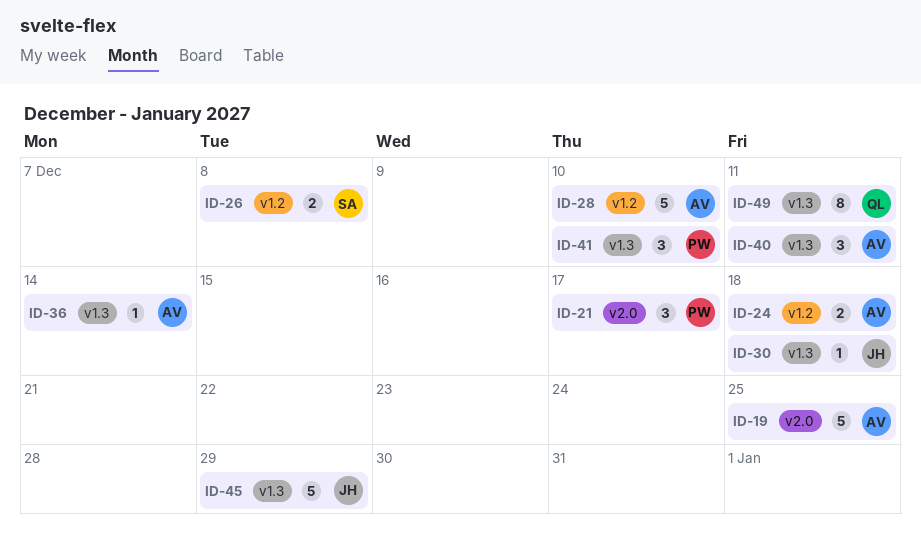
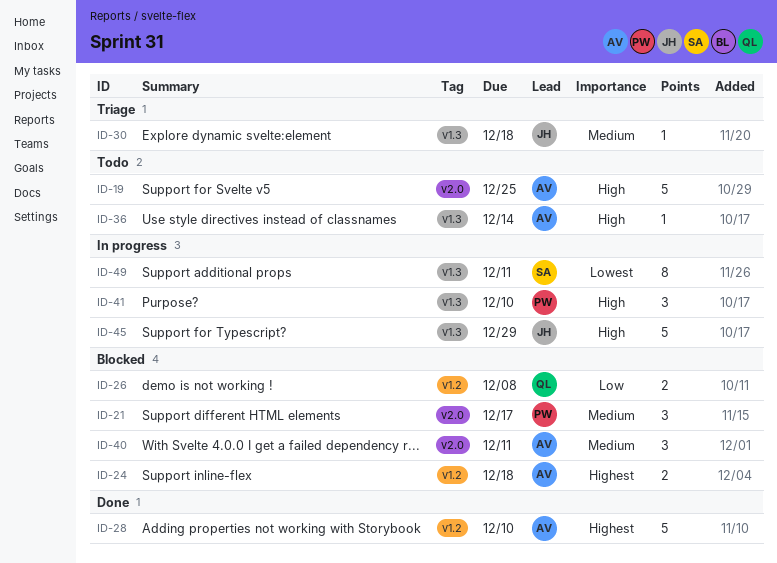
ID-26, owner: SA -> QL
ID-40, label: v1.3 -> v2.0
ID-49, owner: QL -> SA

